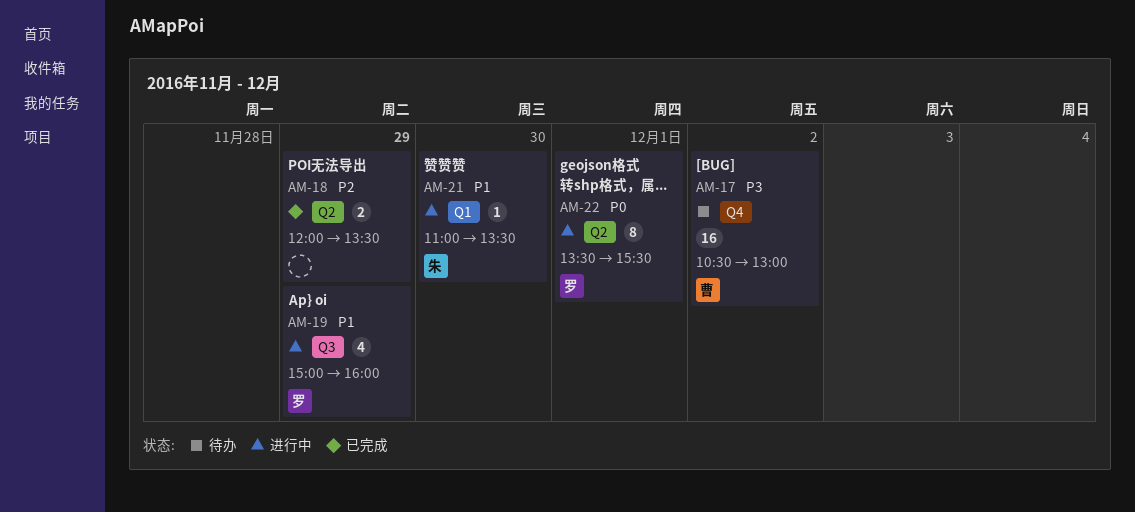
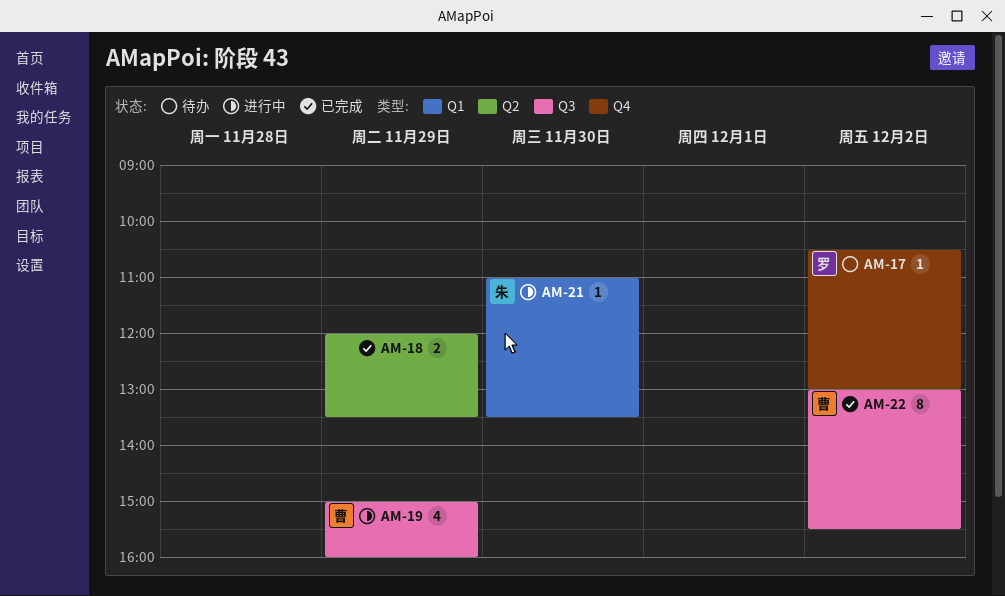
AM-17, owner: 曹 -> 罗
AM-17, estimate: 16 -> 1
AM-19, owner: 罗 -> 曹
AM-22, status: 进行中 -> 已完成
AM-22, owner: 罗 -> 曹
AM-22, label: Q2 -> Q3
AM-22, day: Dec 1 -> Dec 2
AM-22, begins: 13:30 -> 13:00

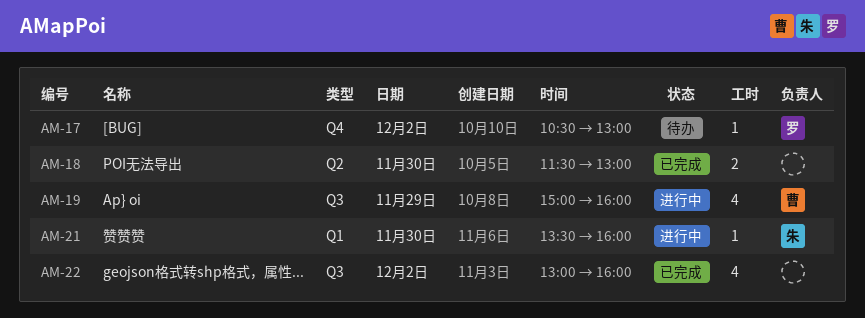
AM-18, day: Nov 29 -> Nov 30
AM-18, begins: 12:00 -> 11:30
AM-18, ends: 13:30 -> 13:00
AM-21, begins: 11:00 -> 13:30
AM-21, ends: 13:30 -> 16:00
AM-22, owner: 曹 -> none
AM-22, estimate: 8 -> 4
AM-22, ends: 15:30 -> 16:00

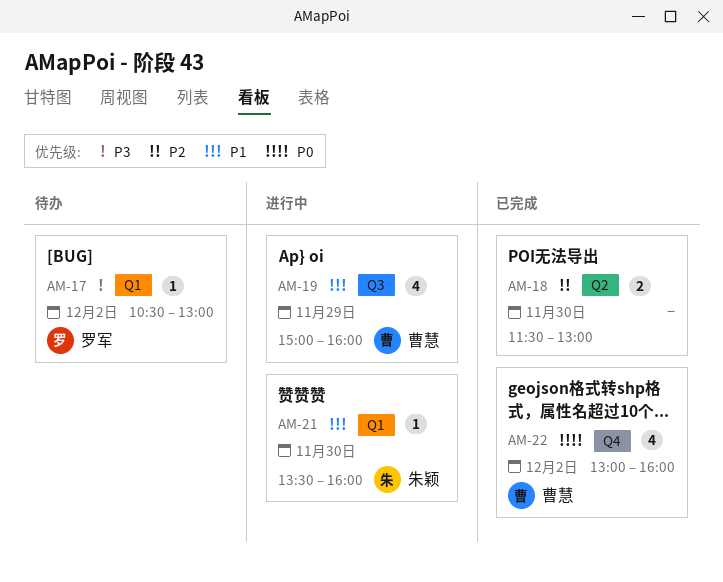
AM-17, label: Q4 -> Q1
AM-22, owner: none -> 曹慧
AM-22, label: Q3 -> Q4

